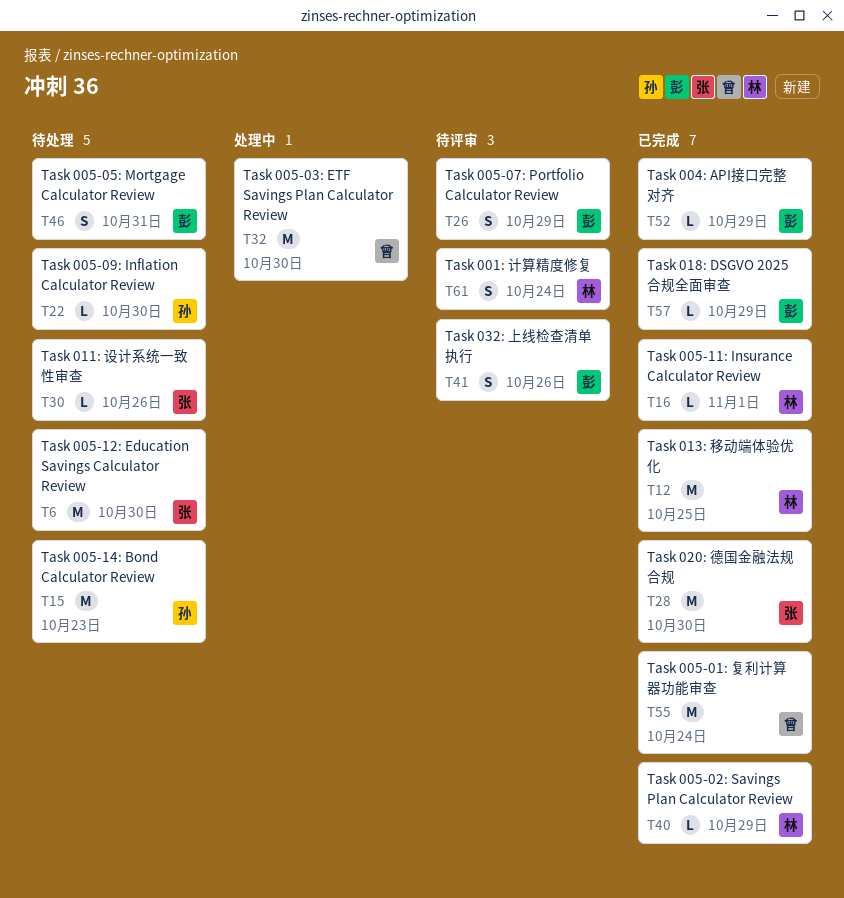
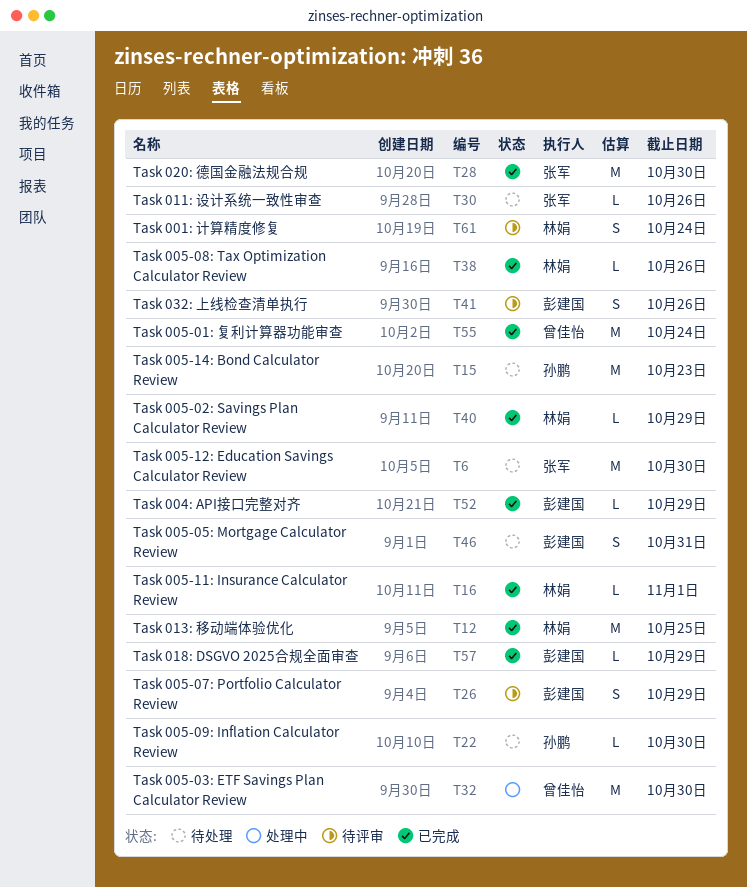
T38: none -> present

